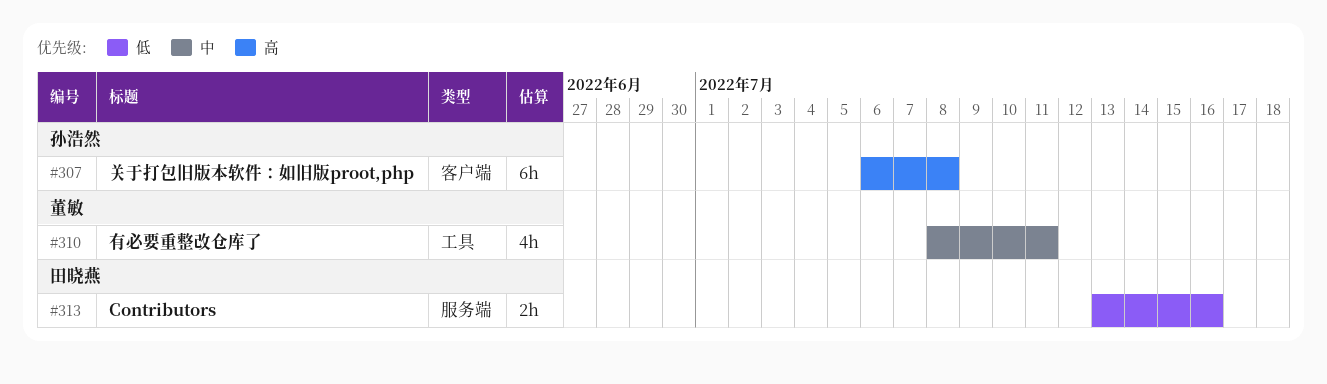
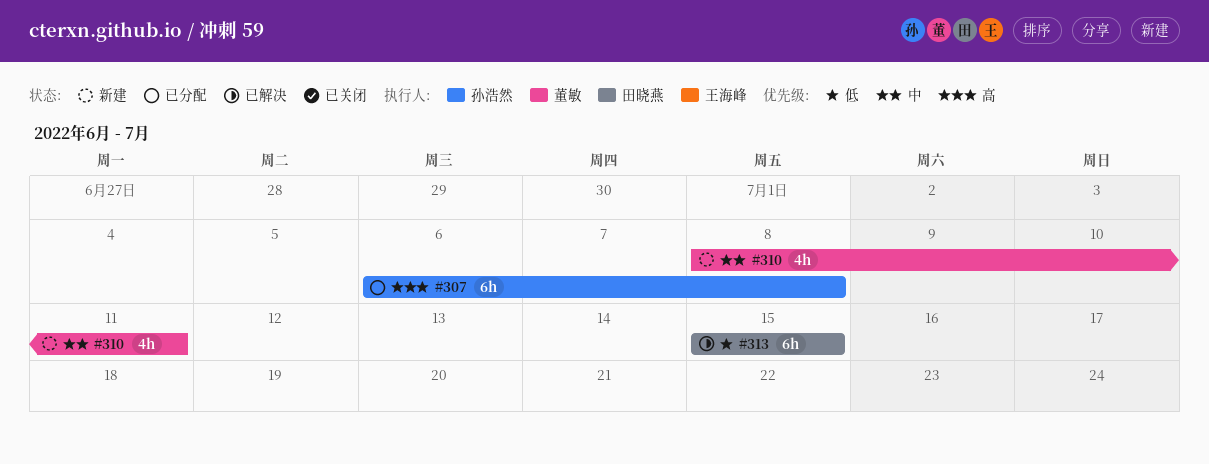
#313, estimate: 2h -> 6h
#313, start: Jul 13 -> Jul 15
#313, due: Jul 16 -> Jul 15

